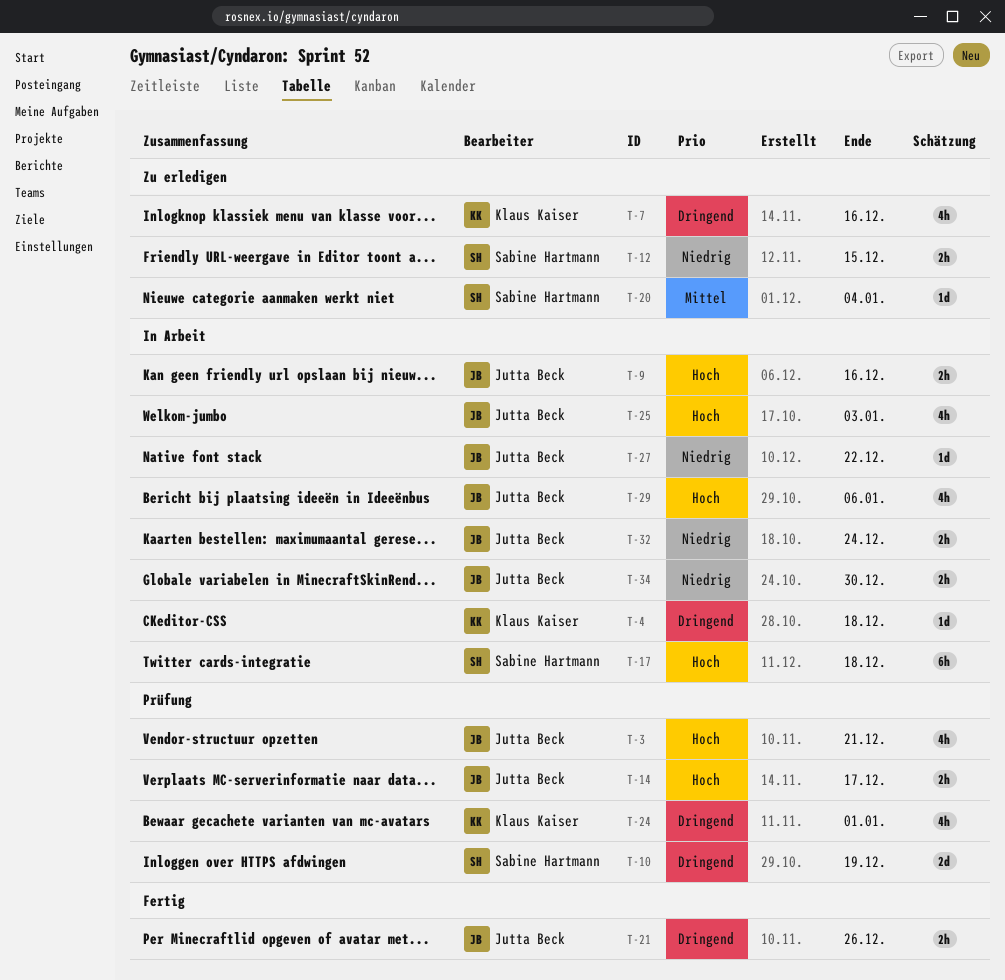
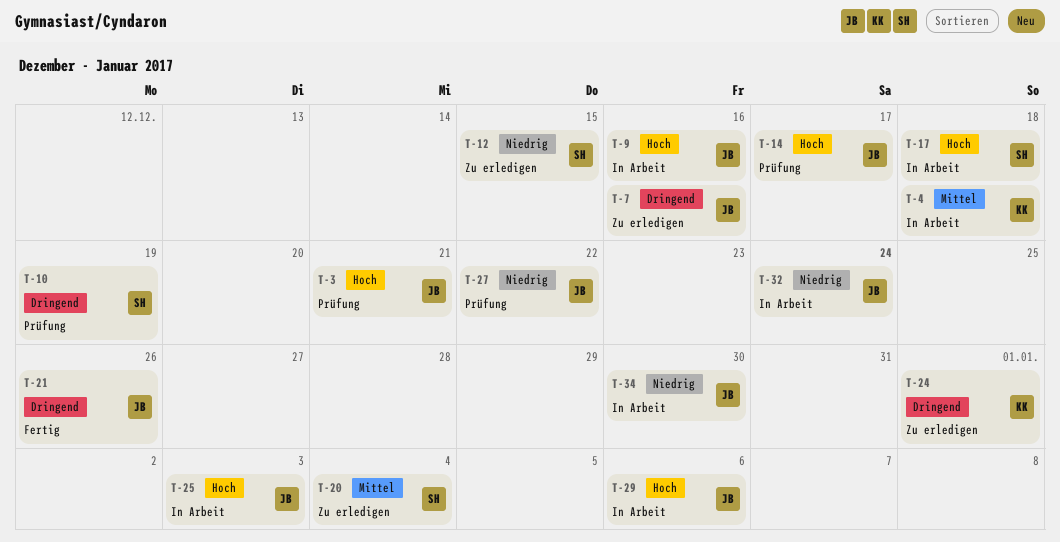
T-4, priority: Dringend -> Mittel
T-7, owner: Klaus Kaiser -> Jutta Beck
T-24, status: Prüfung -> Zu erledigen
T-27, status: In Arbeit -> Prüfung

